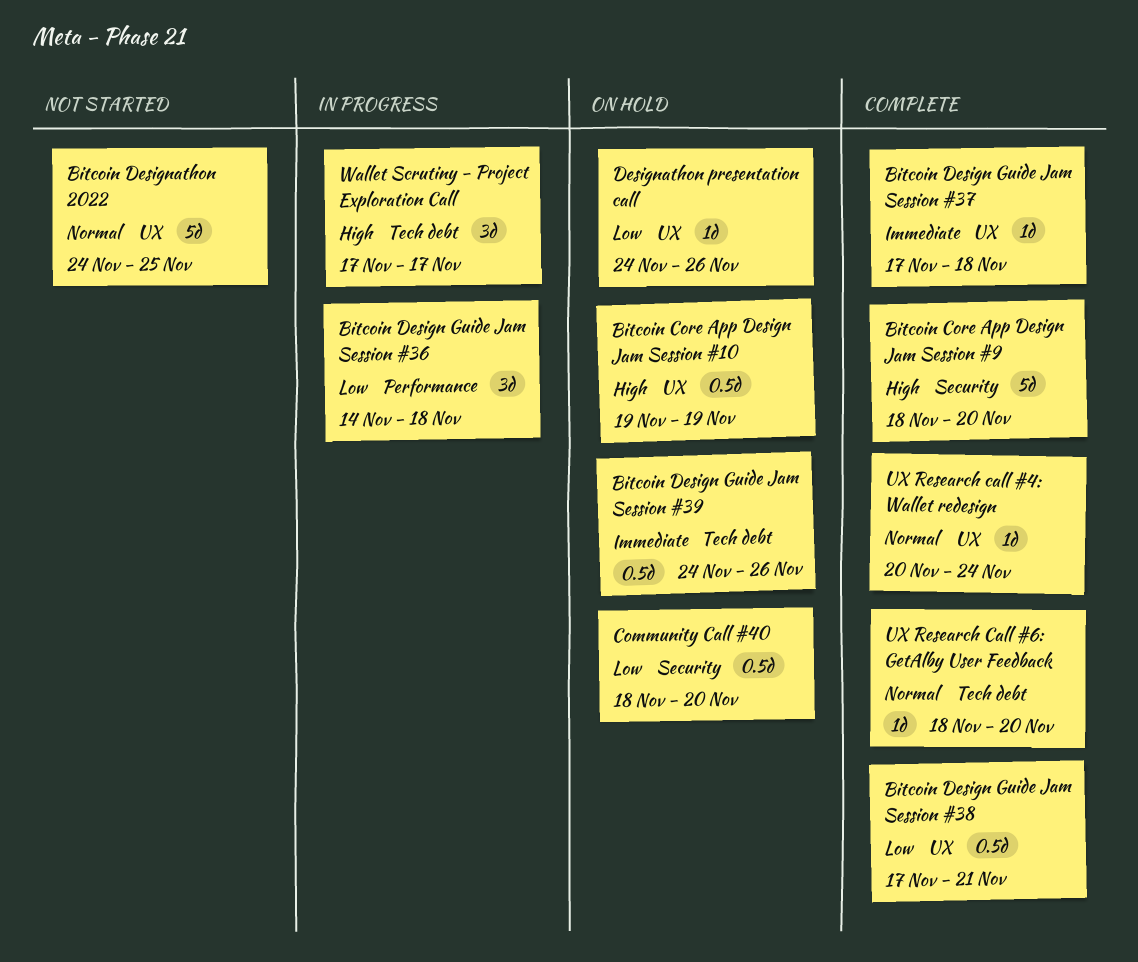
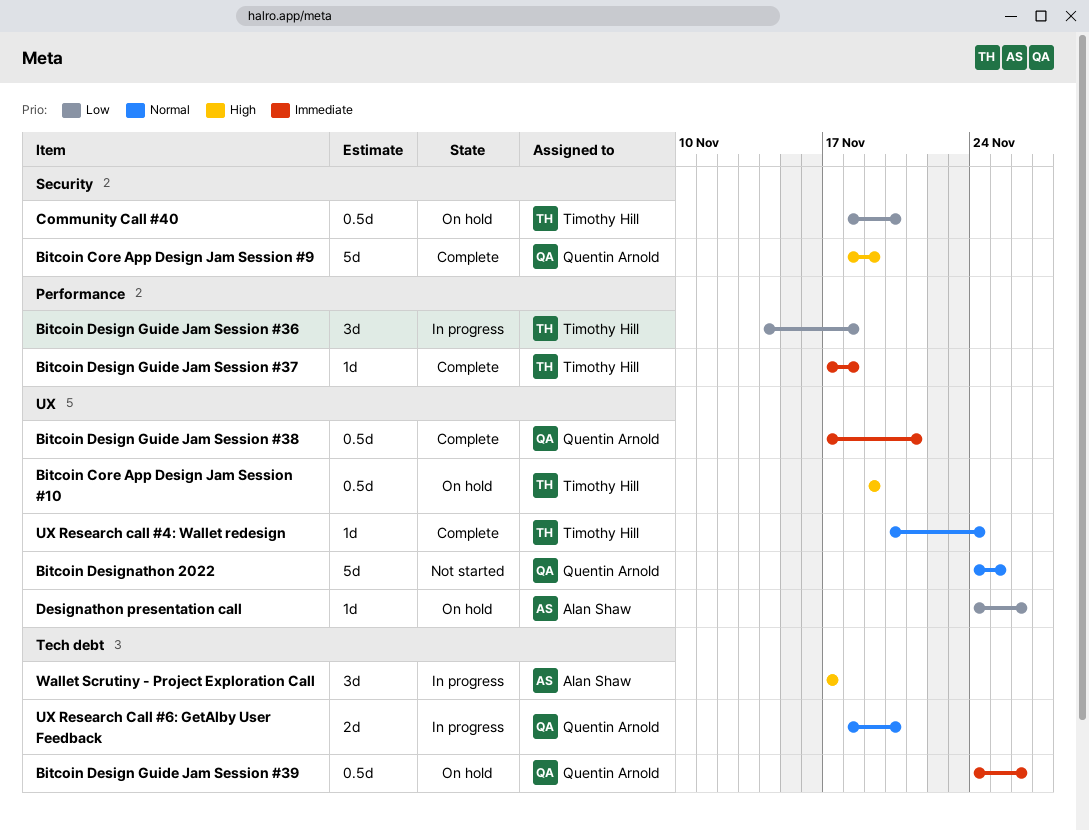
Bitcoin Core App Design Jam Session #9, due: Nov 20 -> Nov 19
Bitcoin Design Guide Jam Session #37, label: UX -> Performance
Bitcoin Design Guide Jam Session #38, priority: Low -> Immediate
UX Research Call #6: GetAlby User Feedback, status: Complete -> In progress
UX Research Call #6: GetAlby User Feedback, estimate: 1d -> 2d

